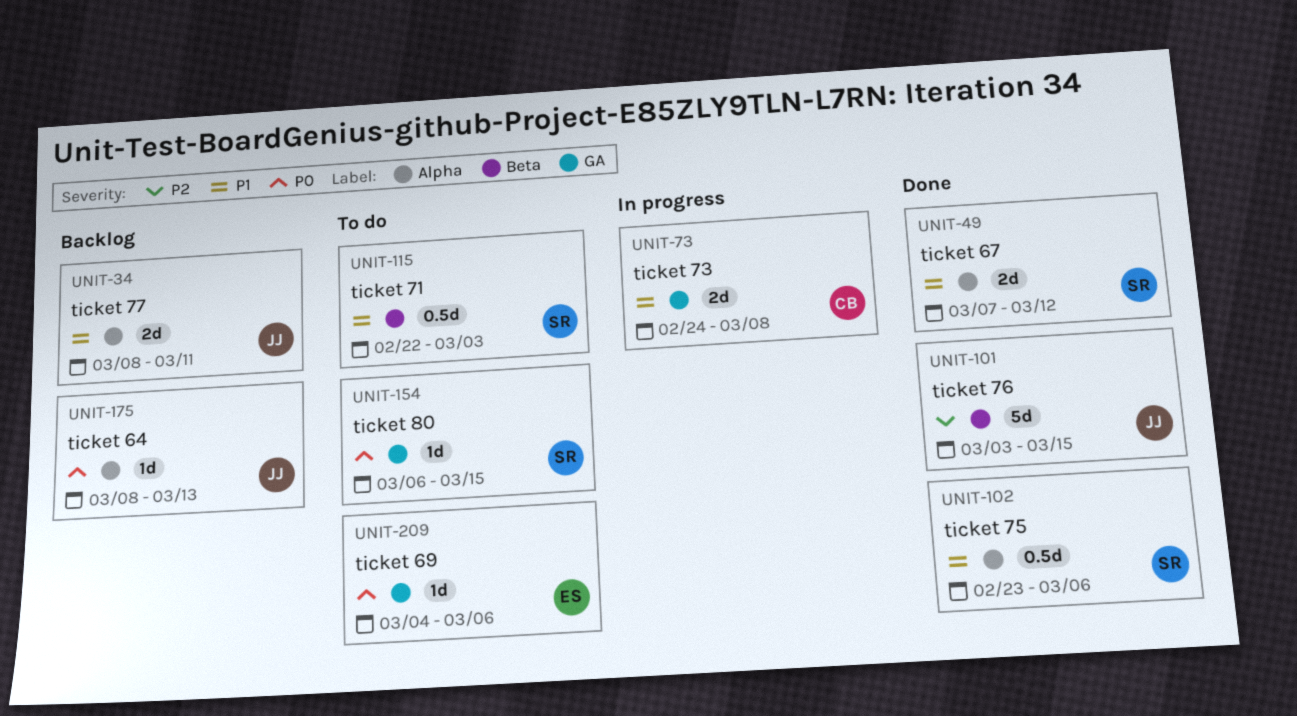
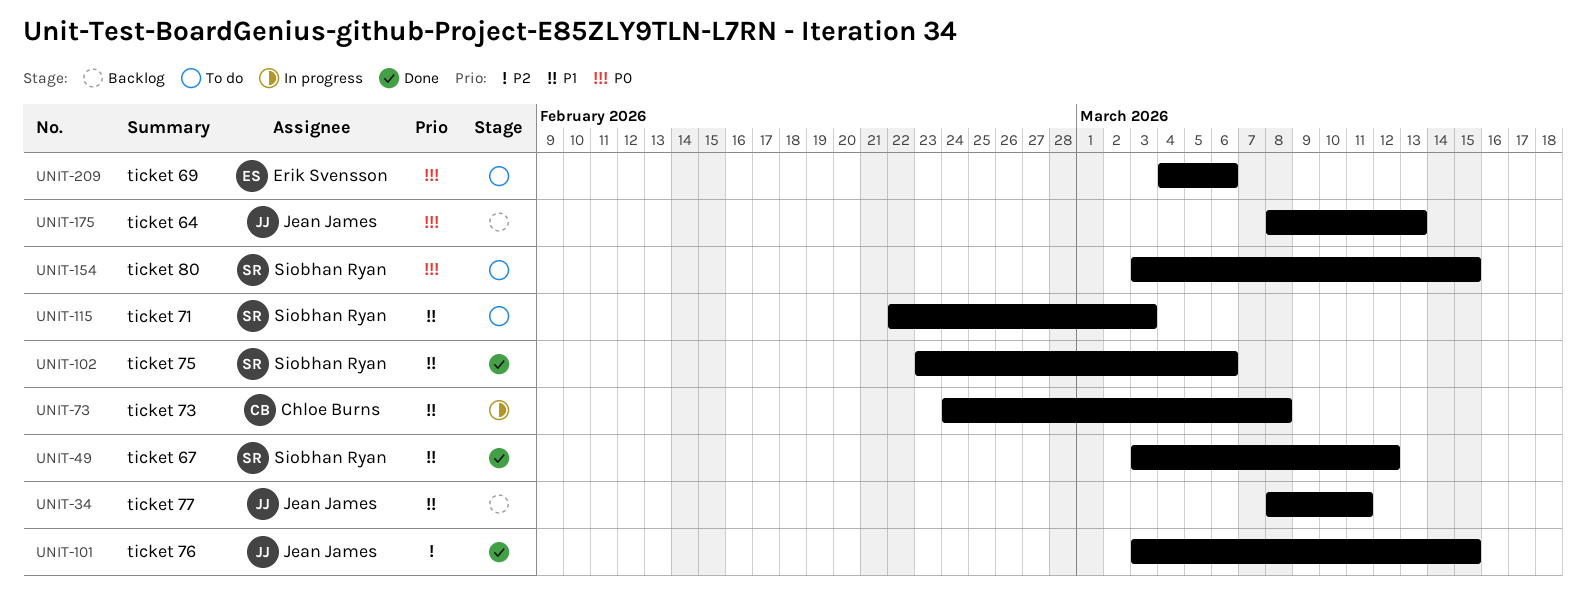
UNIT-49, start: Mar 7 -> Mar 3
UNIT-154, start: Mar 6 -> Mar 3

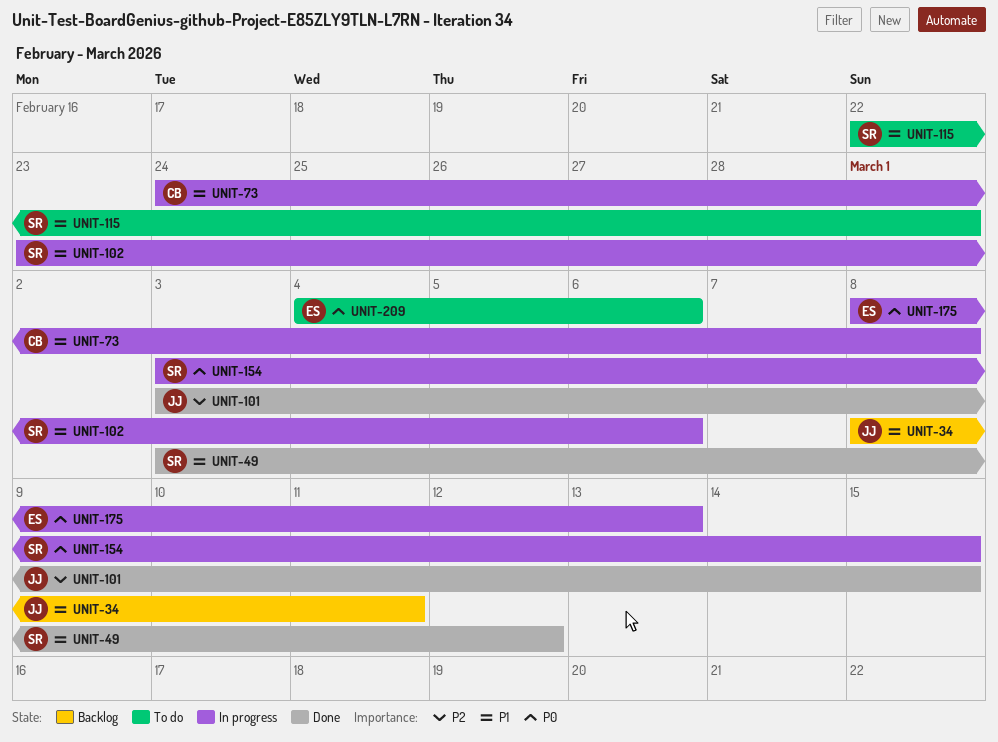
UNIT-102, status: Done -> In progress
UNIT-115, due: Mar 3 -> Mar 1
UNIT-154, status: To do -> In progress
UNIT-175, status: Backlog -> In progress
UNIT-175, owner: Jean James -> Erik Svensson

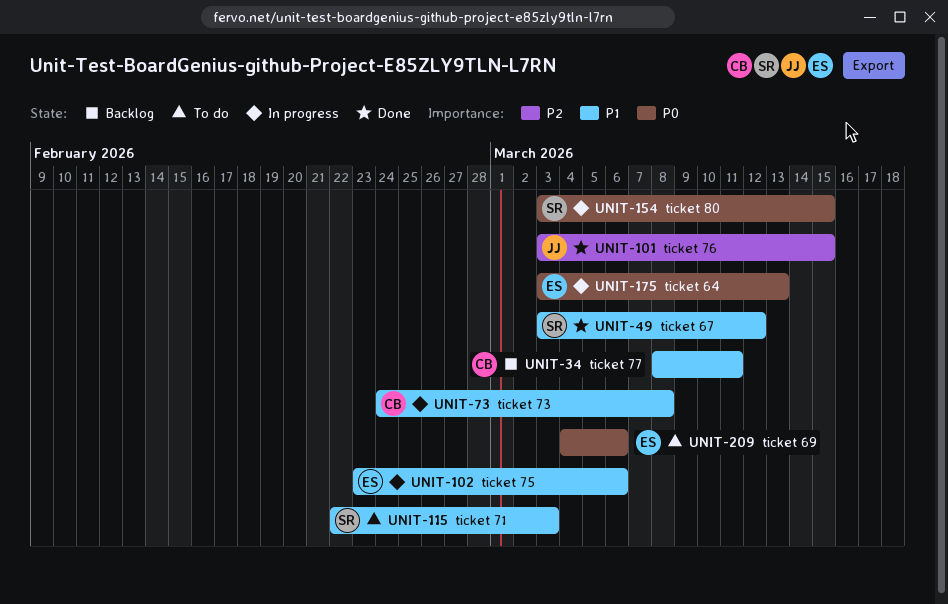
UNIT-34, owner: JJ -> CB
UNIT-102, owner: SR -> ES
UNIT-115, due: Mar 1 -> Mar 3
UNIT-175, start: Mar 8 -> Mar 3

